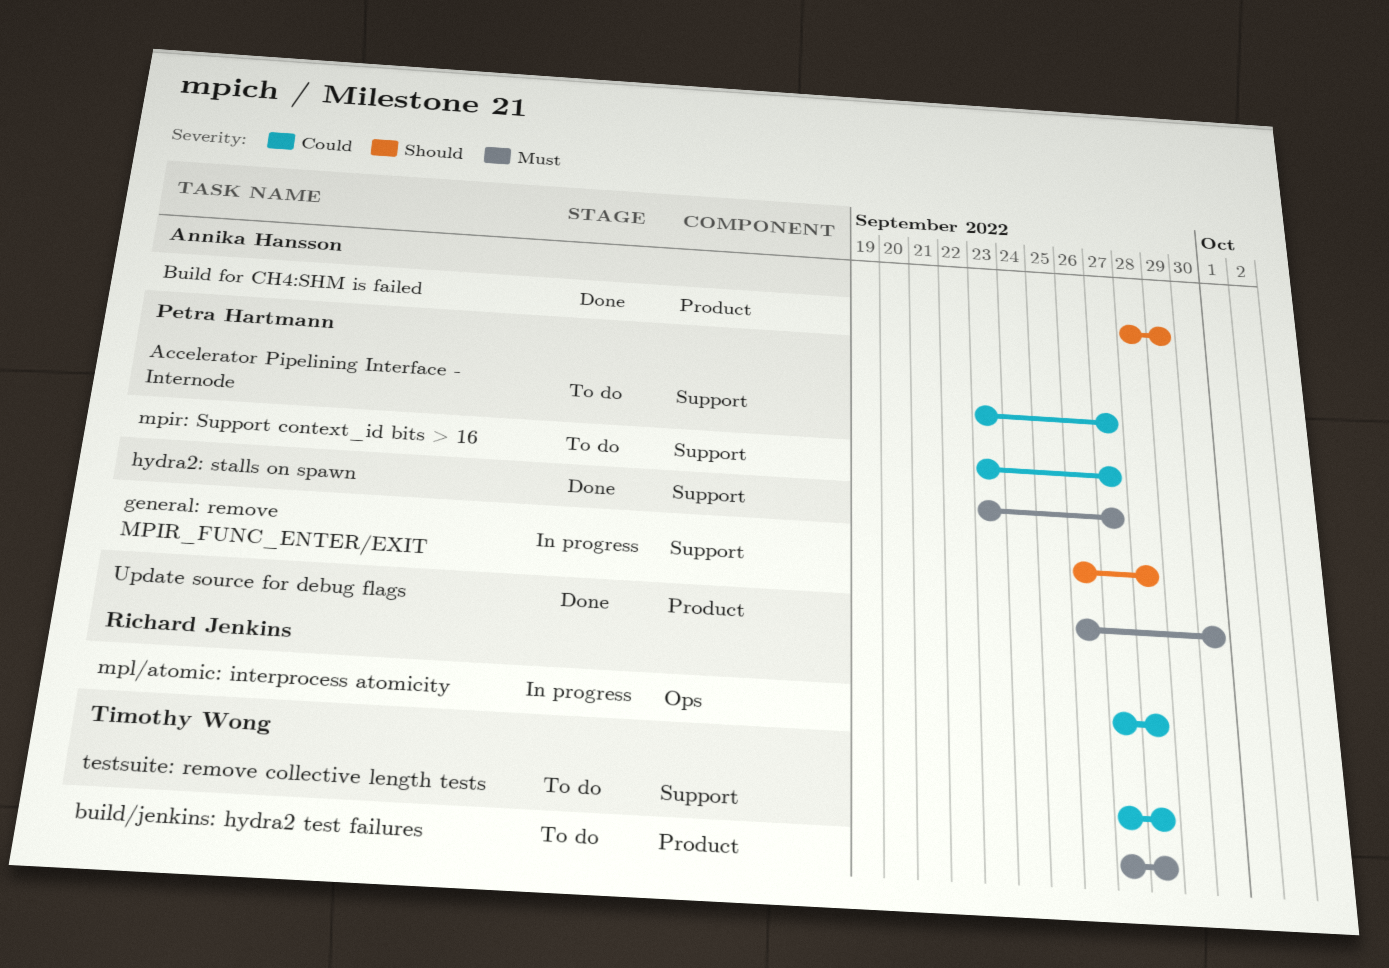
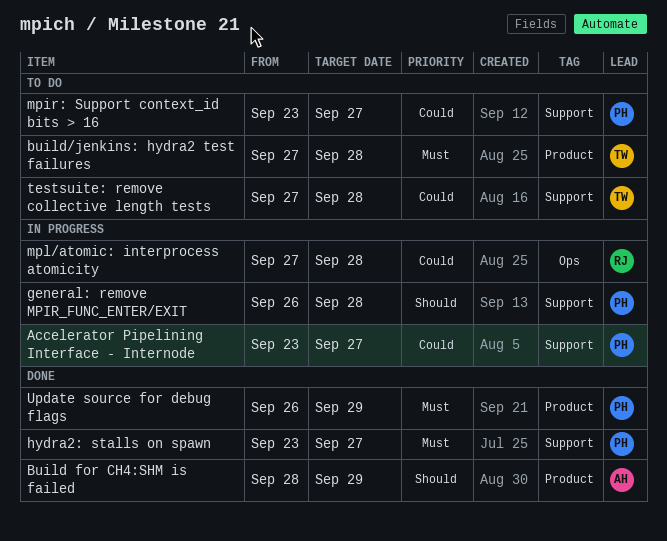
Accelerator Pipelining Interface - Internode, status: To do -> In progress
Update source for debug flags, due: Sep 30 -> Sep 29

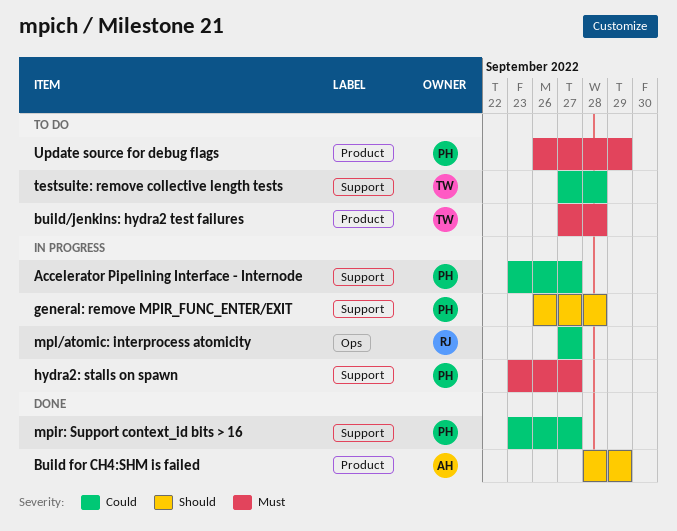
hydra2: stalls on spawn, status: Done -> In progress
mpir: Support context_id bits > 16, status: To do -> Done
mpl/atomic: interprocess atomicity, due: Sep 28 -> Sep 27
Update source for debug flags, status: Done -> To do

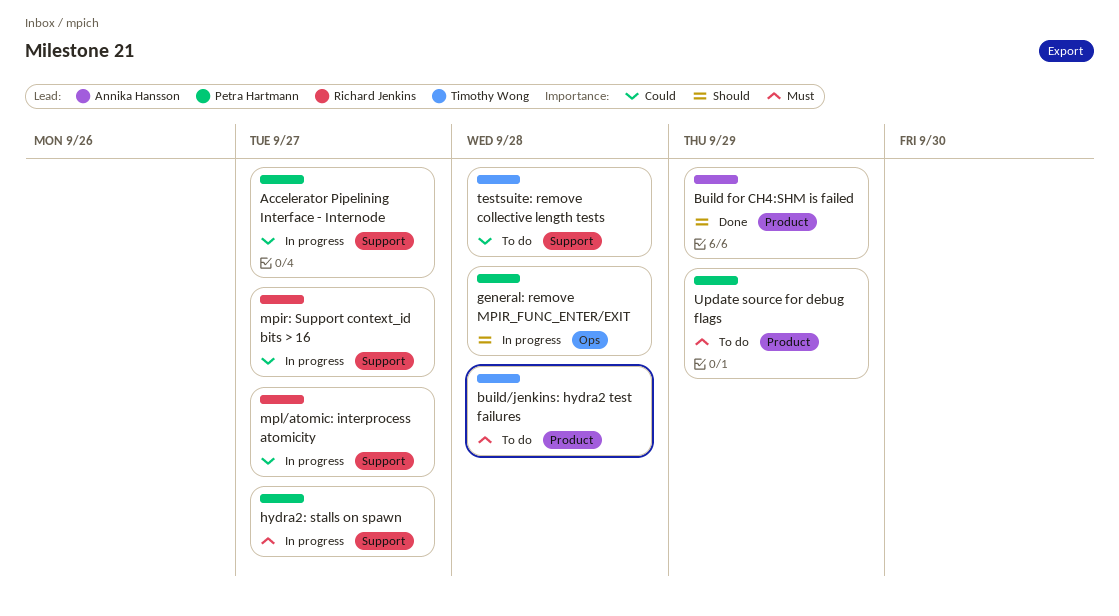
general: remove MPIR_FUNC_ENTER/EXIT, label: Support -> Ops
mpir: Support context_id bits > 16, status: Done -> In progress
mpir: Support context_id bits > 16, owner: Petra Hartmann -> Richard Jenkins
mpl/atomic: interprocess atomicity, label: Ops -> Support

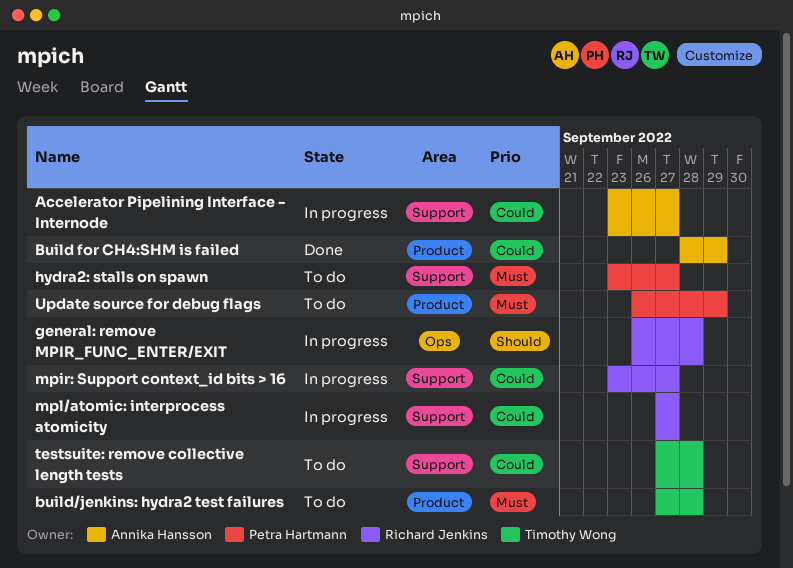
Accelerator Pipelining Interface - Internode, owner: Petra Hartmann -> Annika Hansson
Build for CH4:SHM is failed, priority: Should -> Could
general: remove MPIR_FUNC_ENTER/EXIT, owner: Petra Hartmann -> Richard Jenkins
hydra2: stalls on spawn, status: In progress -> To do

